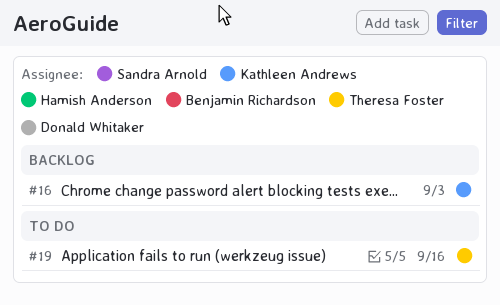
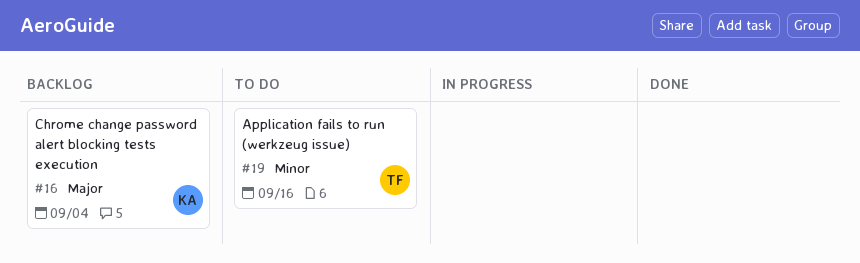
#16, due: Sep 3 -> Sep 4

